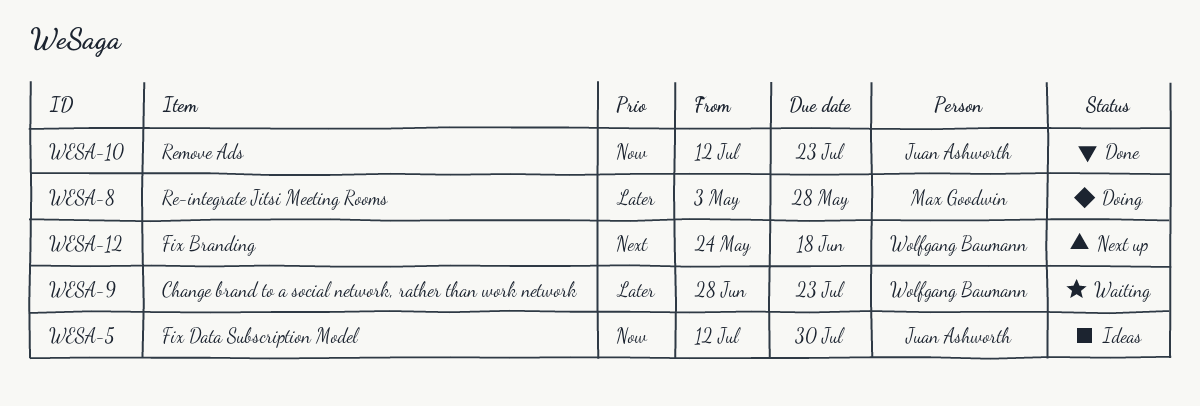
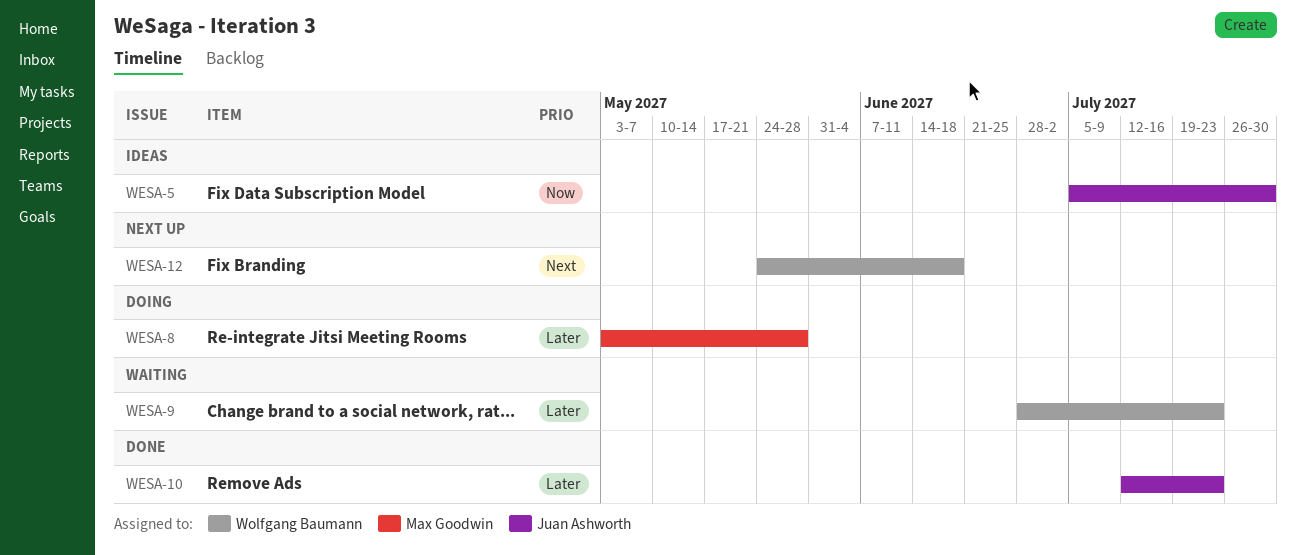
WESA-5, start: Jul 12 -> Jul 5
WESA-10, priority: Now -> Later

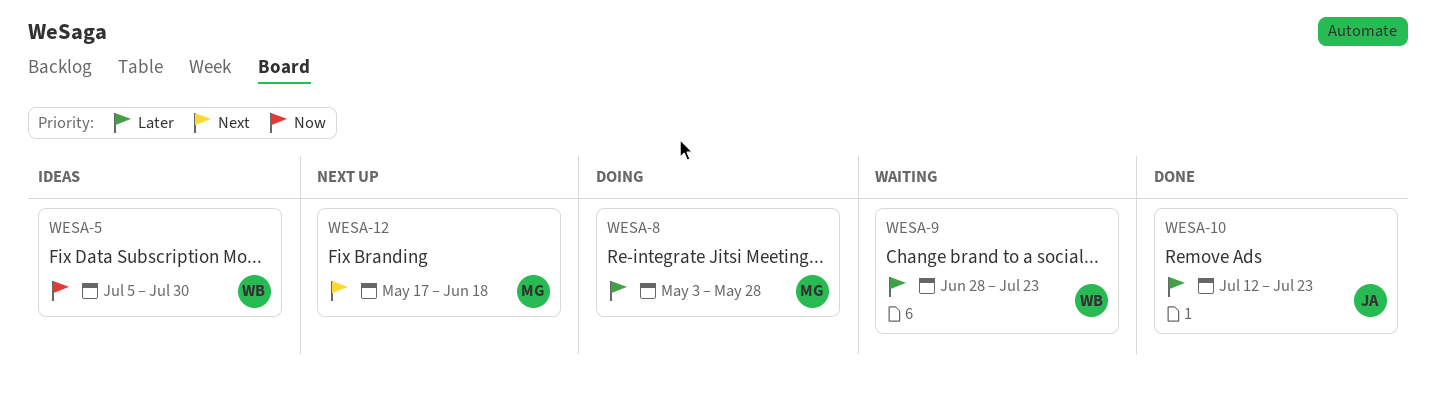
WESA-5, owner: Juan Ashworth -> Wolfgang Baumann
WESA-12, owner: Wolfgang Baumann -> Max Goodwin
WESA-12, start: May 24 -> May 17

